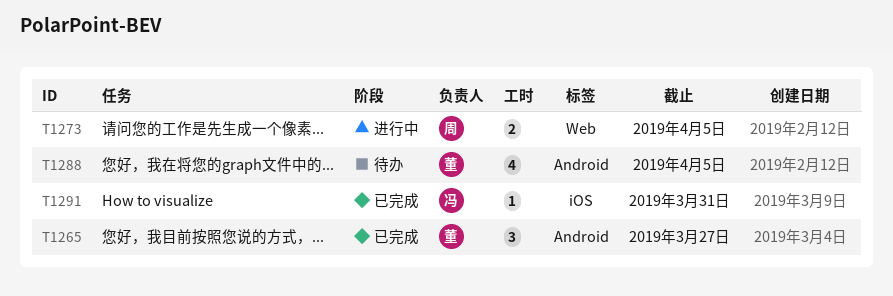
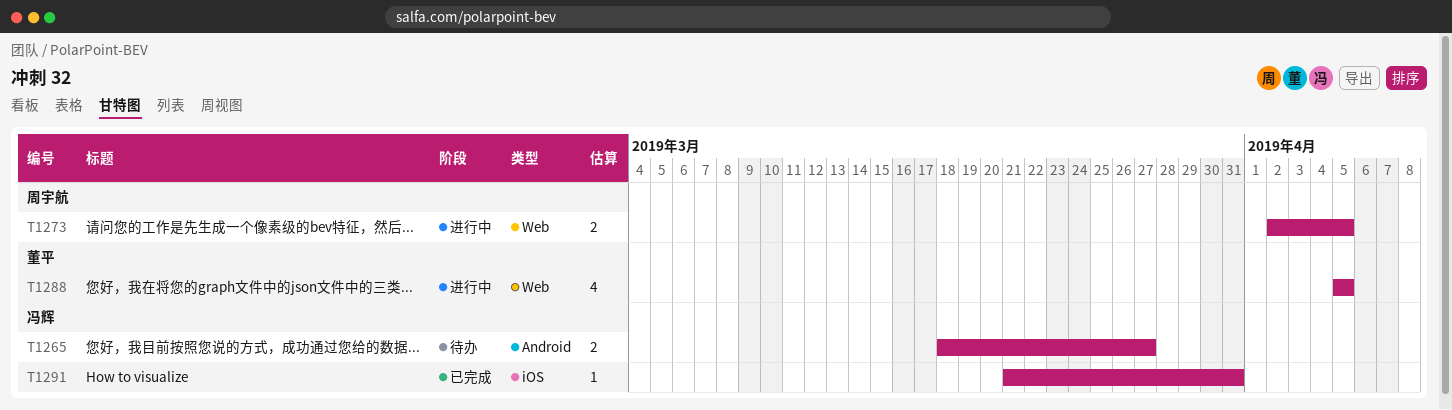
T1265, status: 已完成 -> 待办
T1265, owner: 董平 -> 冯辉
T1265, estimate: 3 -> 2
T1288, status: 待办 -> 进行中
T1288, label: Android -> Web

